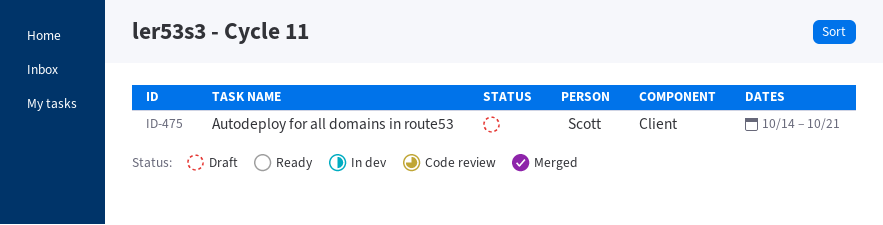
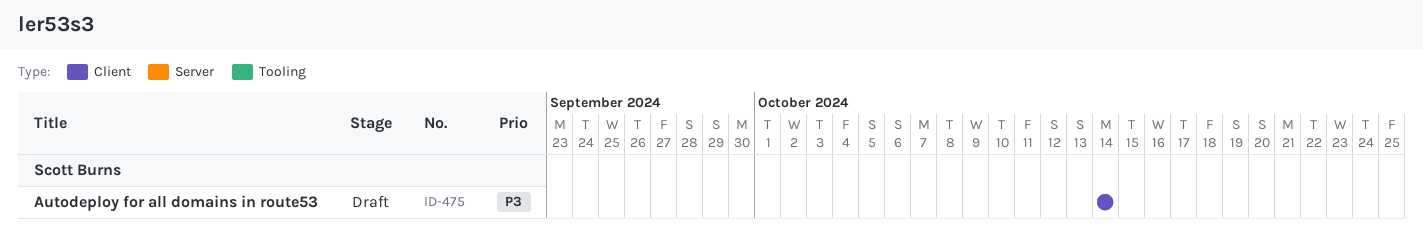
ID-475, due: Oct 21 -> Oct 14

